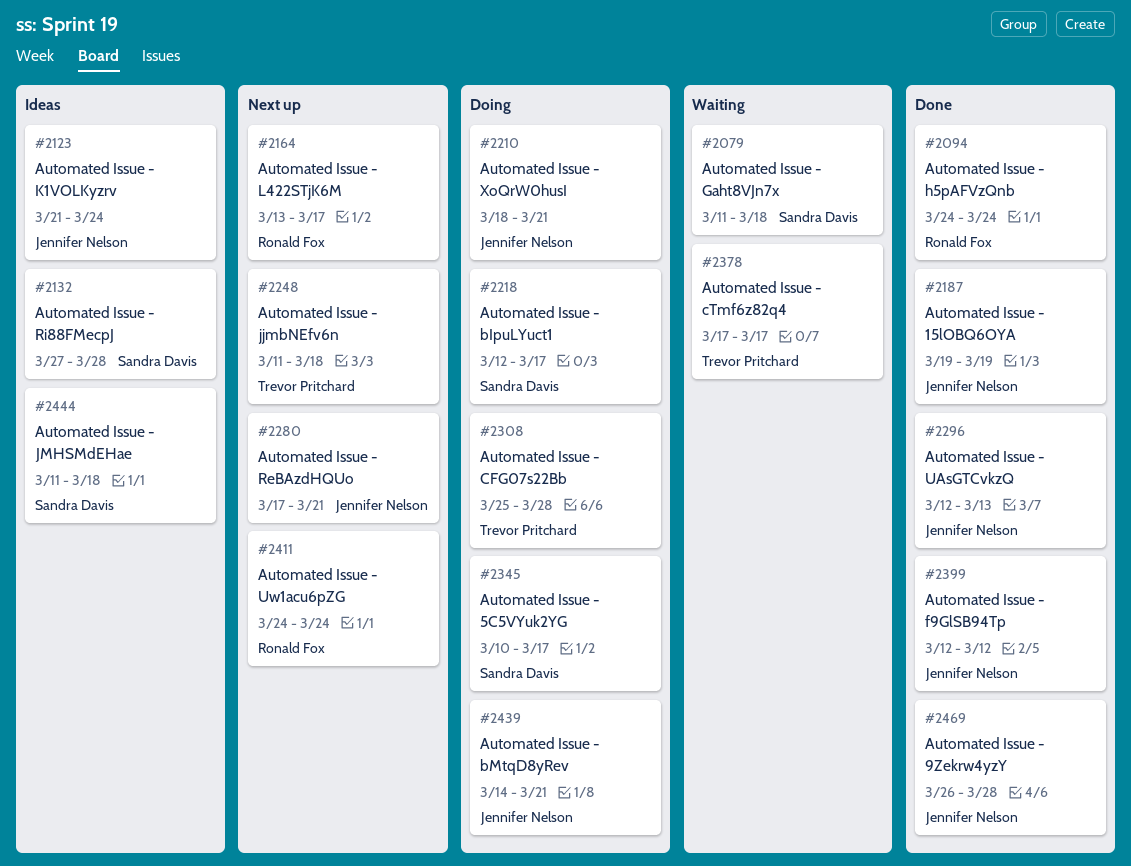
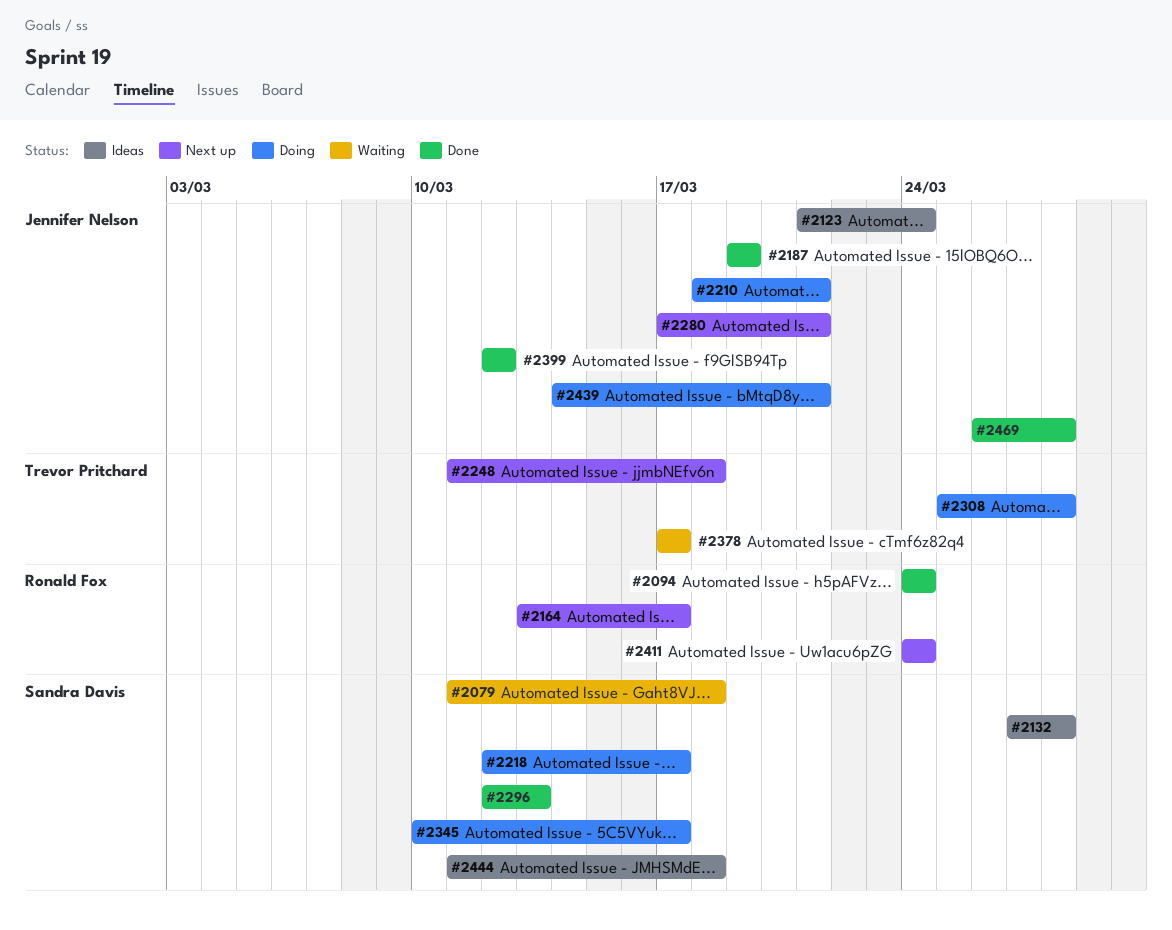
#2296, owner: Jennifer Nelson -> Sandra Davis

